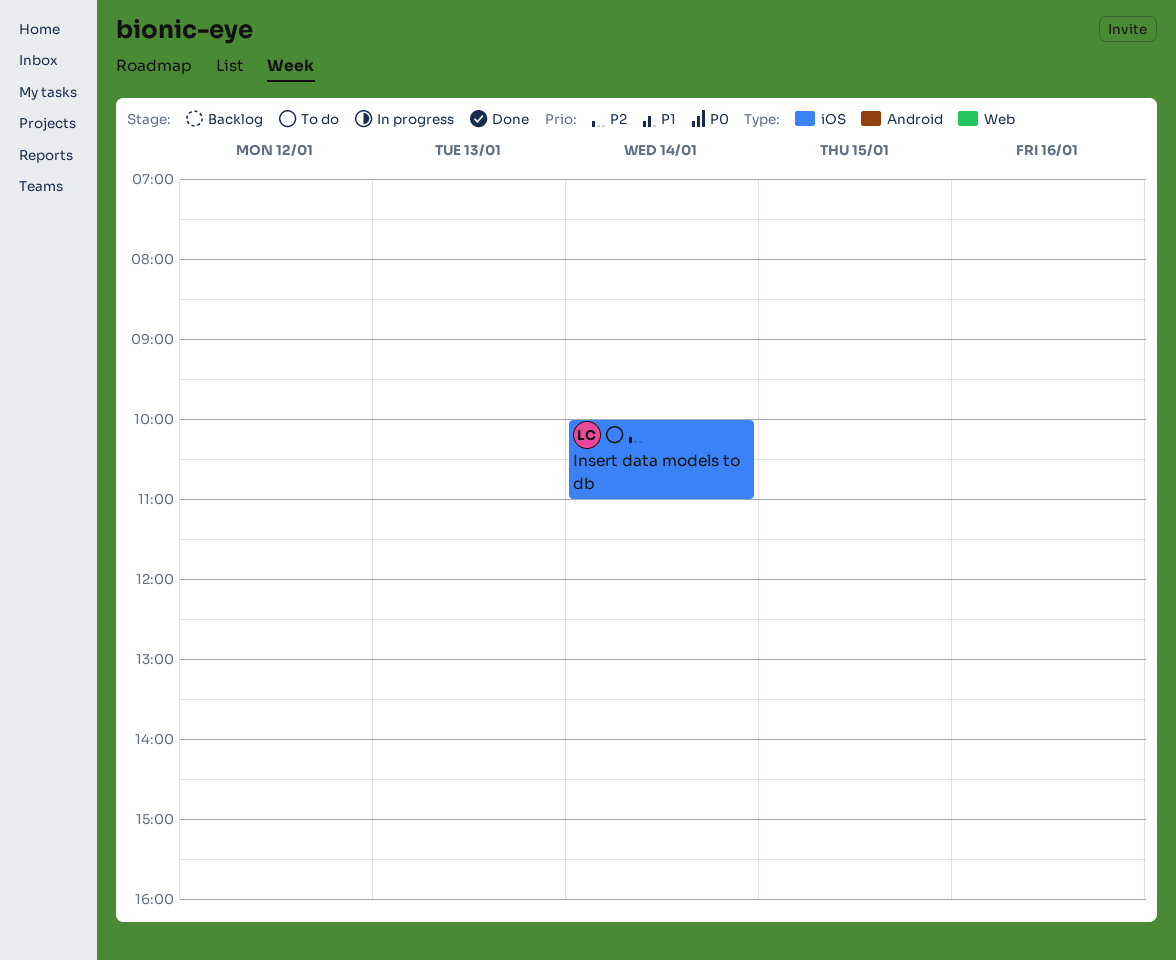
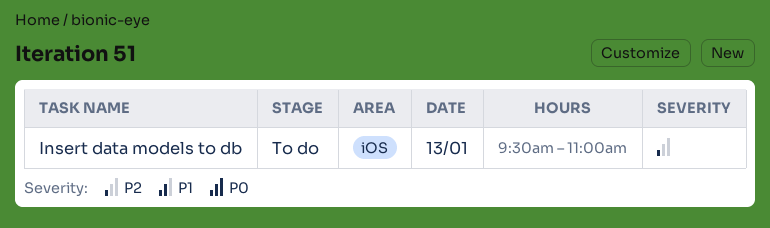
Insert data models to db, day: Jan 14 -> Jan 13
Insert data models to db, begins: 10:00 -> 09:30

